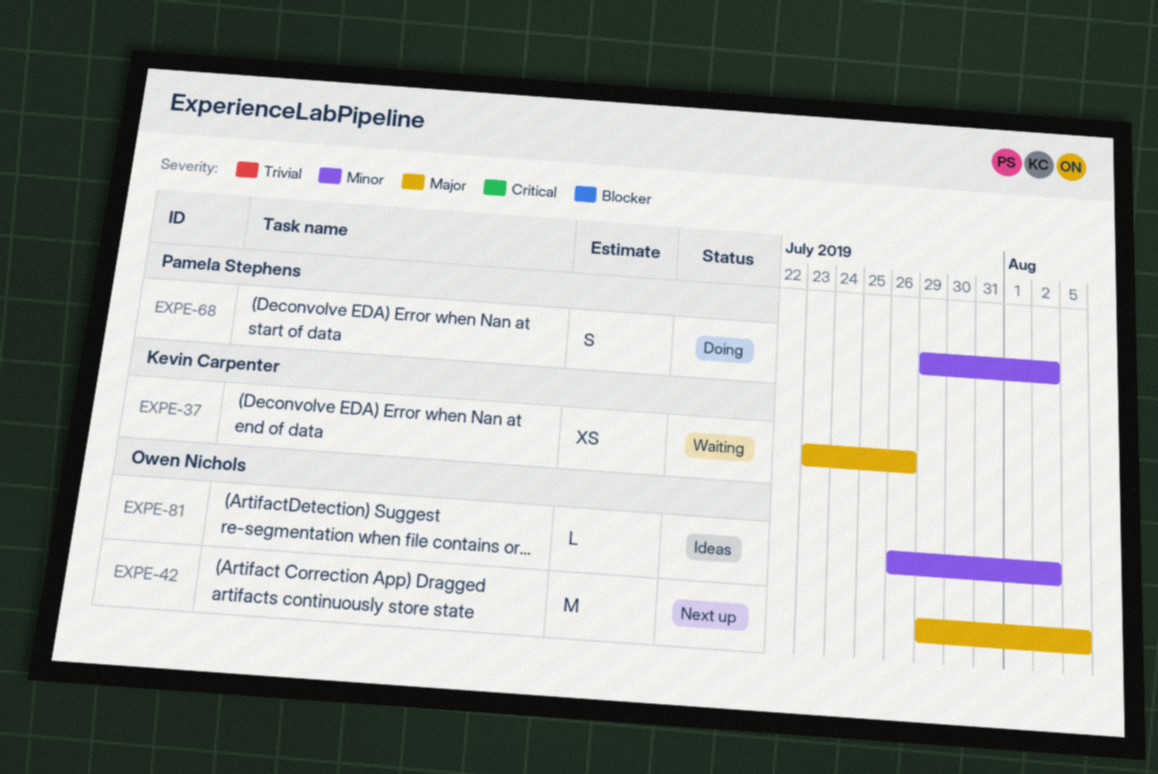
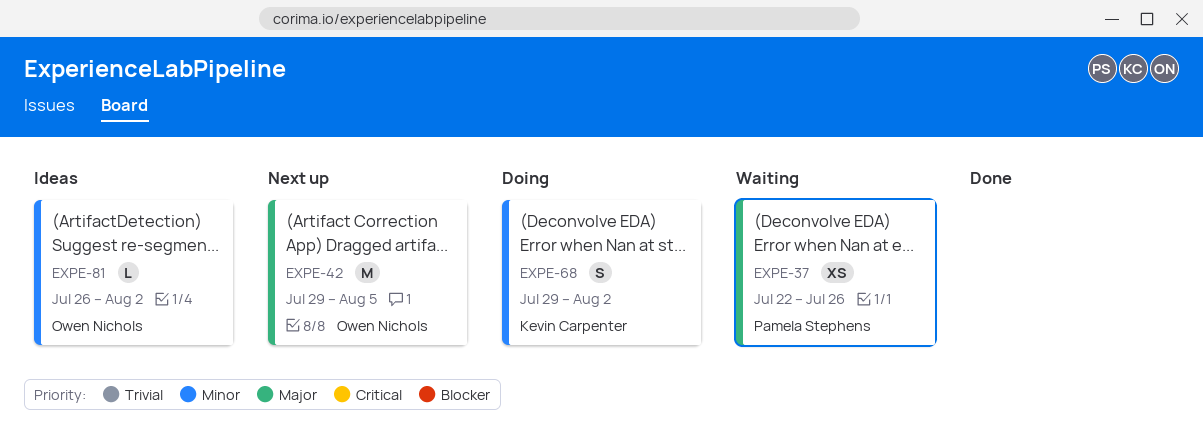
EXPE-37, owner: Kevin Carpenter -> Pamela Stephens
EXPE-37, start: Jul 23 -> Jul 22
EXPE-68, owner: Pamela Stephens -> Kevin Carpenter

